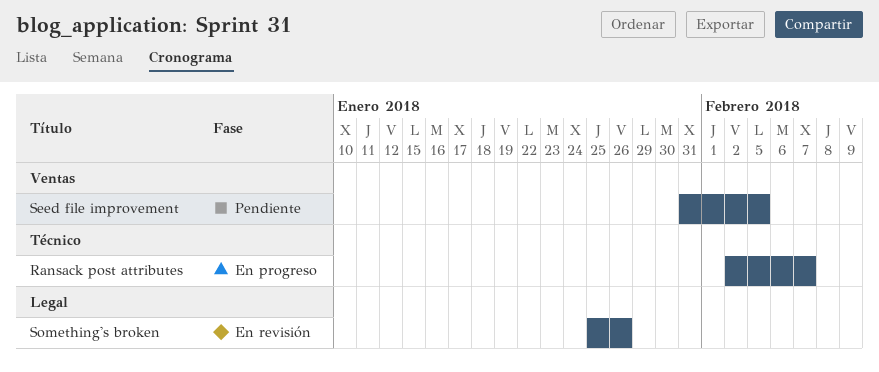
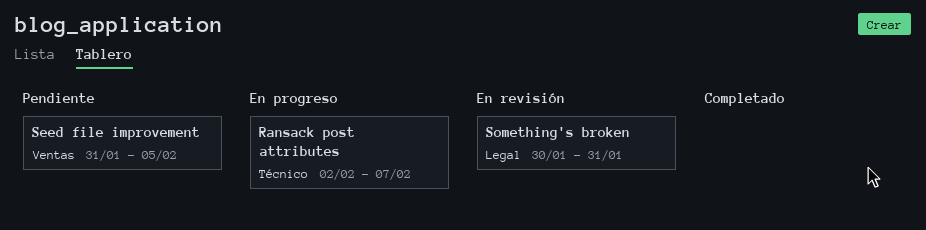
Something's broken, start: Jan 25 -> Jan 30
Something's broken, due: Jan 26 -> Jan 31

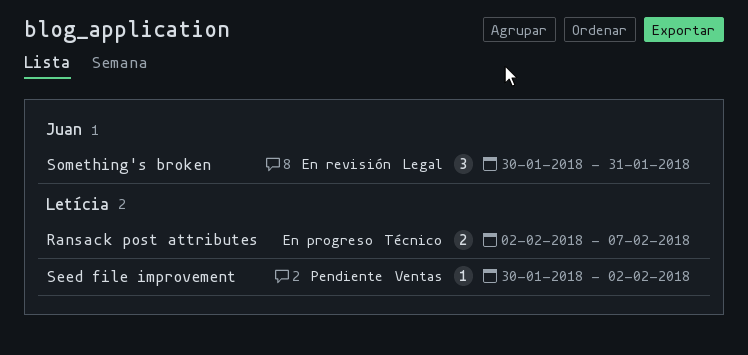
Seed file improvement, start: Jan 31 -> Jan 30
Seed file improvement, due: Feb 5 -> Feb 2

